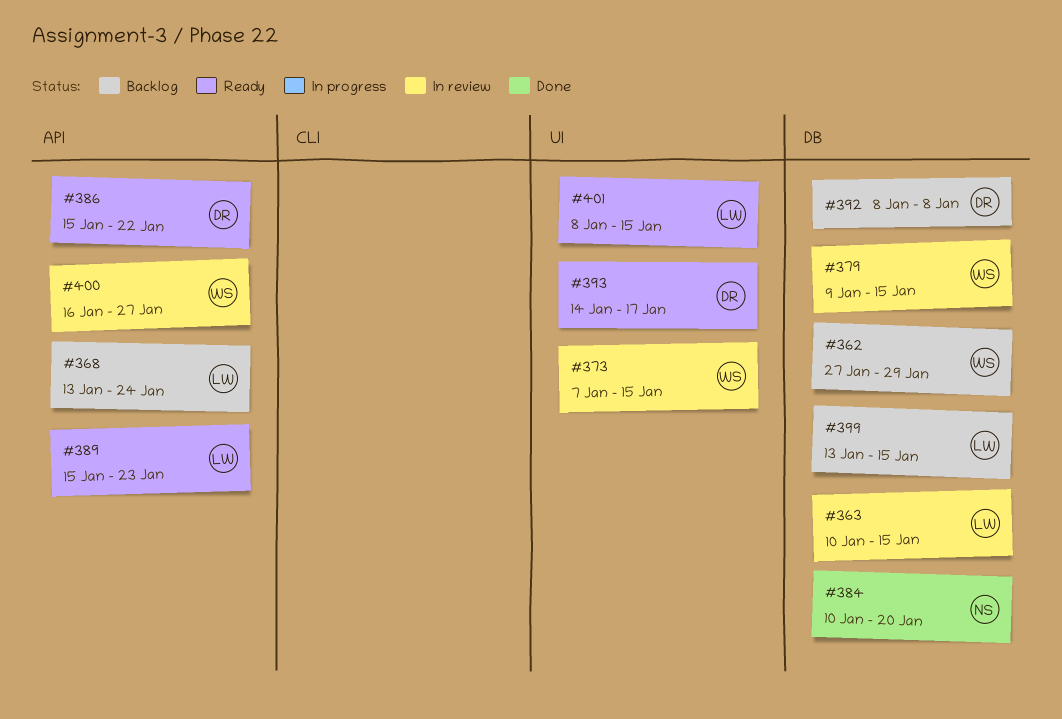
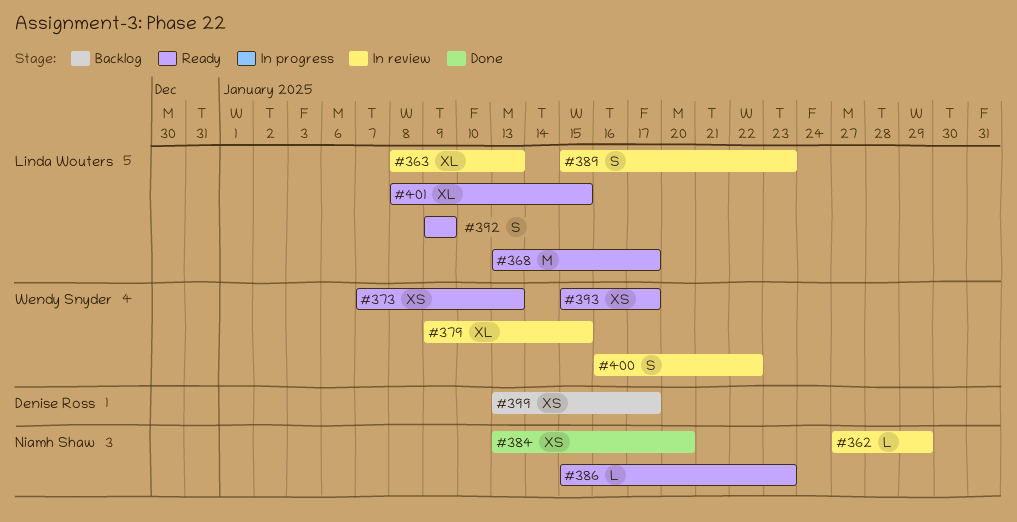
#362, status: Backlog -> In review
#362, owner: Wendy Snyder -> Niamh Shaw
#363, start: Jan 10 -> Jan 8
#363, due: Jan 15 -> Jan 13
#368, status: Backlog -> Ready
#368, due: Jan 24 -> Jan 17
#373, status: In review -> Ready
#373, due: Jan 15 -> Jan 13
#384, start: Jan 10 -> Jan 13
#386, owner: Denise Ross -> Niamh Shaw
#386, due: Jan 22 -> Jan 23
#389, status: Ready -> In review
#392, status: Backlog -> Ready
#392, owner: Denise Ross -> Linda Wouters
#392, start: Jan 8 -> Jan 9
#392, due: Jan 8 -> Jan 9
#393, owner: Denise Ross -> Wendy Snyder
#393, start: Jan 14 -> Jan 15
#399, owner: Linda Wouters -> Denise Ross
#399, due: Jan 15 -> Jan 17
#400, due: Jan 27 -> Jan 22

